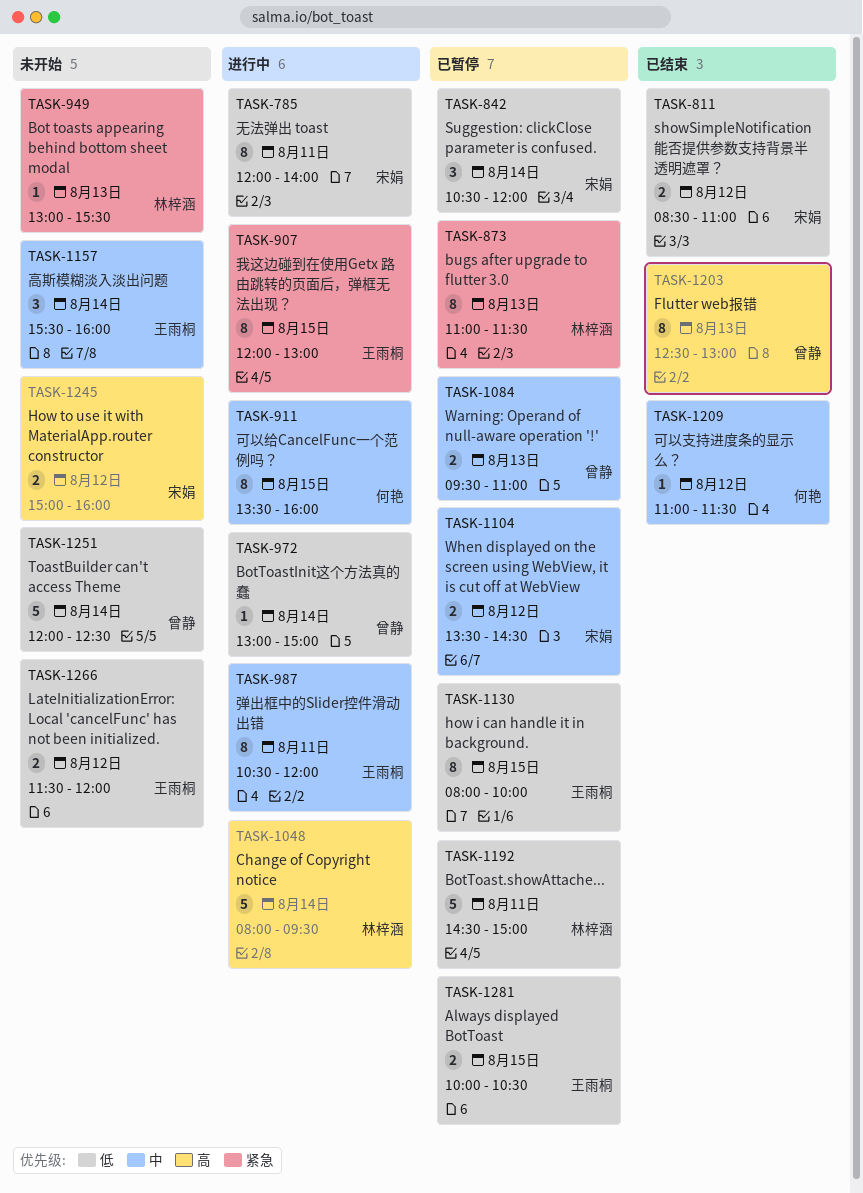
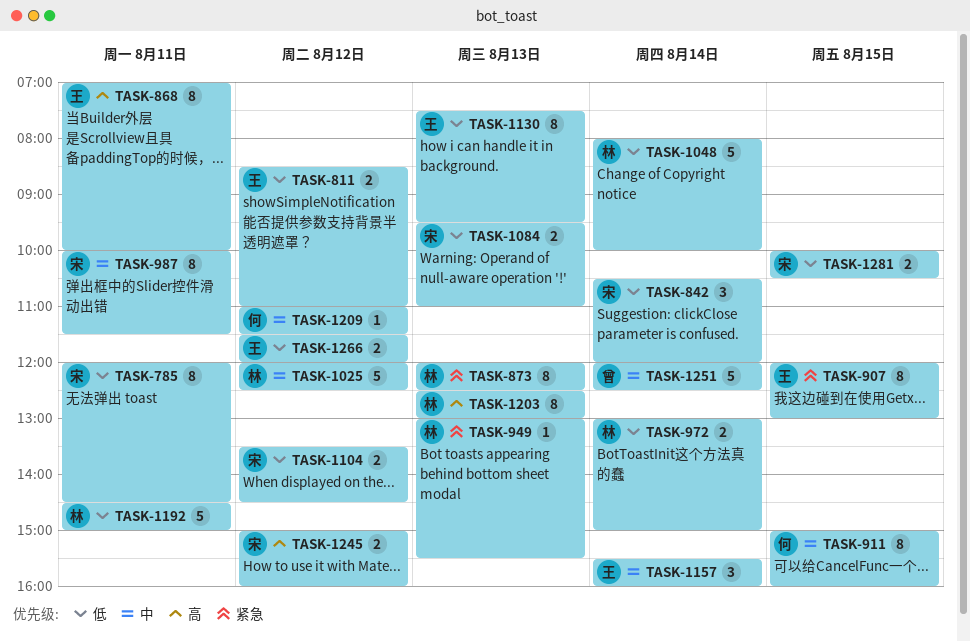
TASK-785, ends: 14:00 -> 14:30
TASK-811, owner: 宋娟 -> 王雨桐
TASK-868: none -> present
TASK-873, begins: 11:00 -> 12:00
TASK-873, ends: 11:30 -> 12:30
TASK-911, begins: 13:30 -> 15:00
TASK-972, owner: 曾静 -> 林梓涵
TASK-972, estimate: 1 -> 2
TASK-987, owner: 王雨桐 -> 宋娟
TASK-987, begins: 10:30 -> 10:00
TASK-987, ends: 12:00 -> 11:30
TASK-1025: none -> present
TASK-1048, priority: 高 -> 低
TASK-1048, ends: 09:30 -> 10:00
TASK-1084, owner: 曾静 -> 宋娟
TASK-1084, priority: 中 -> 低
TASK-1104, priority: 中 -> 低
TASK-1130, day: Aug 15 -> Aug 13
TASK-1130, begins: 08:00 -> 07:30
TASK-1130, ends: 10:00 -> 09:30
TASK-1203, owner: 曾静 -> 林梓涵
TASK-1251, priority: 低 -> 中
TASK-1281, owner: 王雨桐 -> 宋娟

